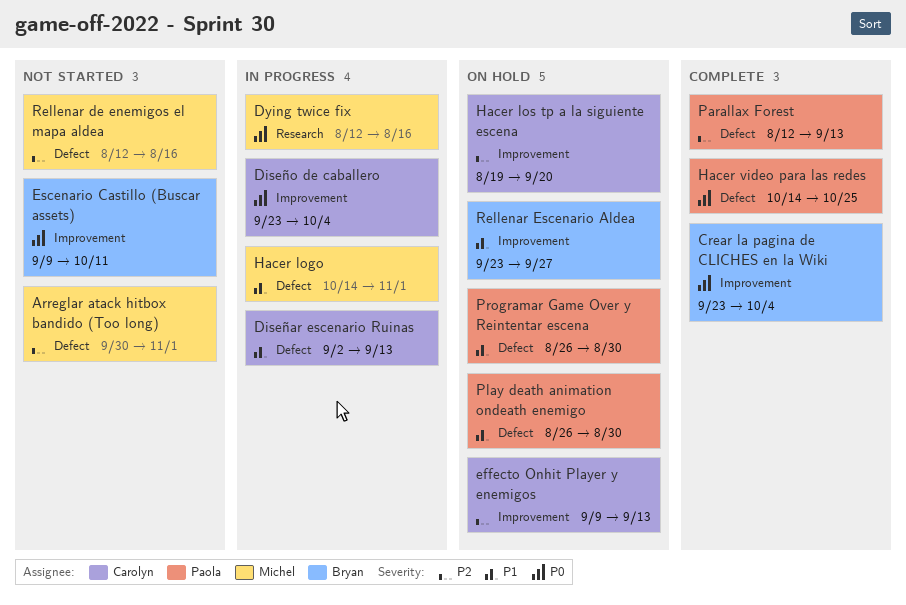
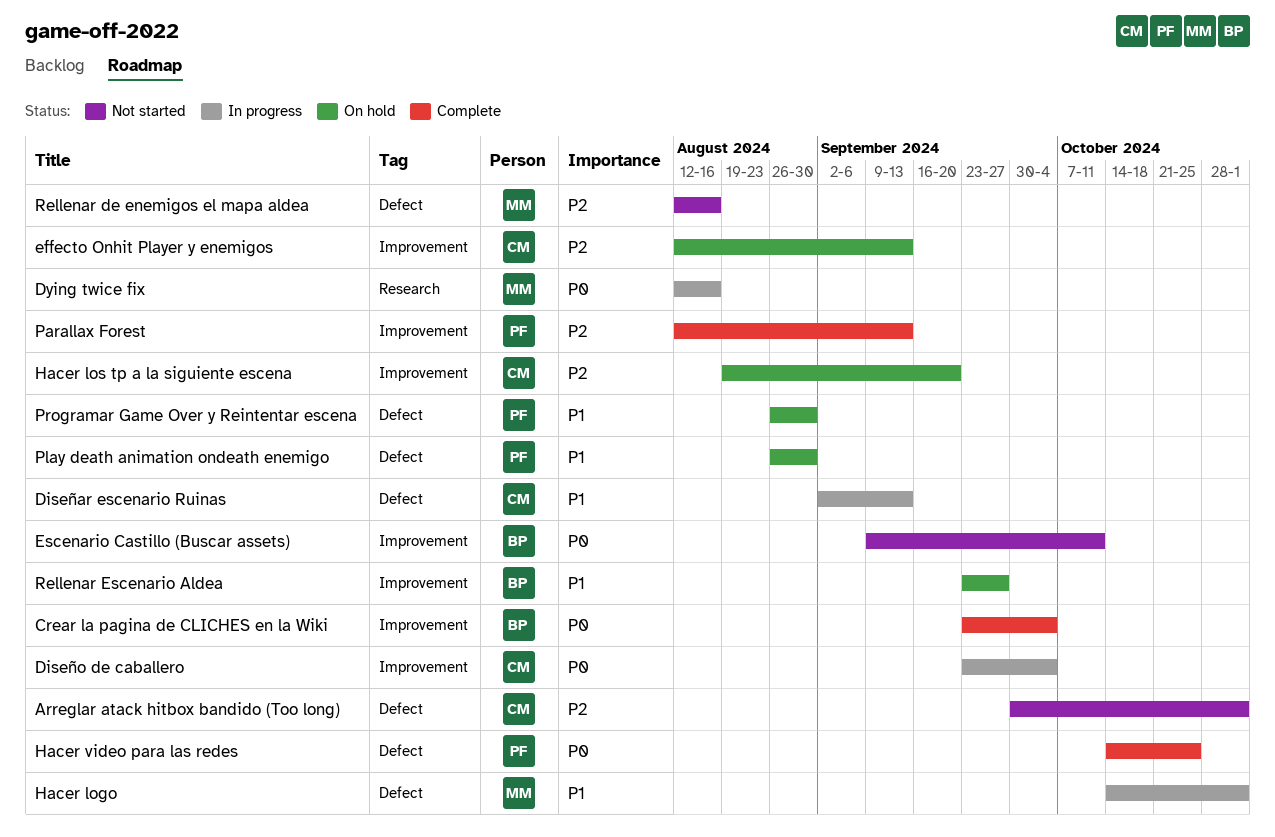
Arreglar atack hitbox bandido (Too long), owner: Michel -> Carolyn
effecto Onhit Player y enemigos, start: Sep 9 -> Aug 12
Parallax Forest, label: Defect -> Improvement

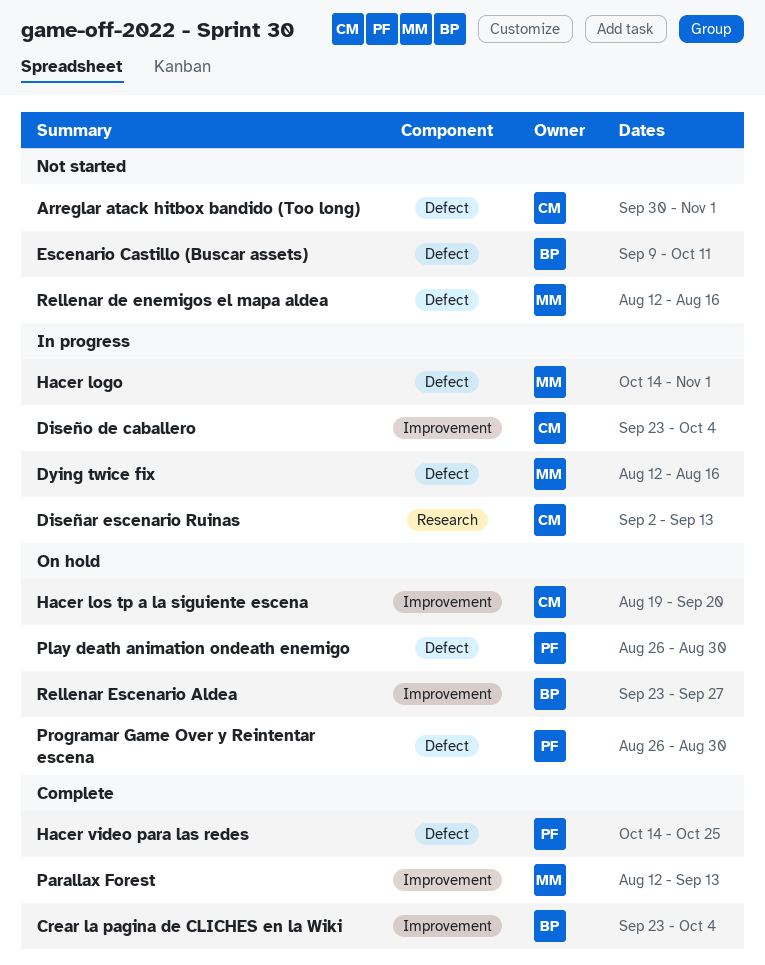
Diseñar escenario Ruinas, label: Defect -> Research
Dying twice fix, label: Research -> Defect
effecto Onhit Player y enemigos: present -> none
Escenario Castillo (Buscar assets), label: Improvement -> Defect
Parallax Forest, owner: PF -> MM

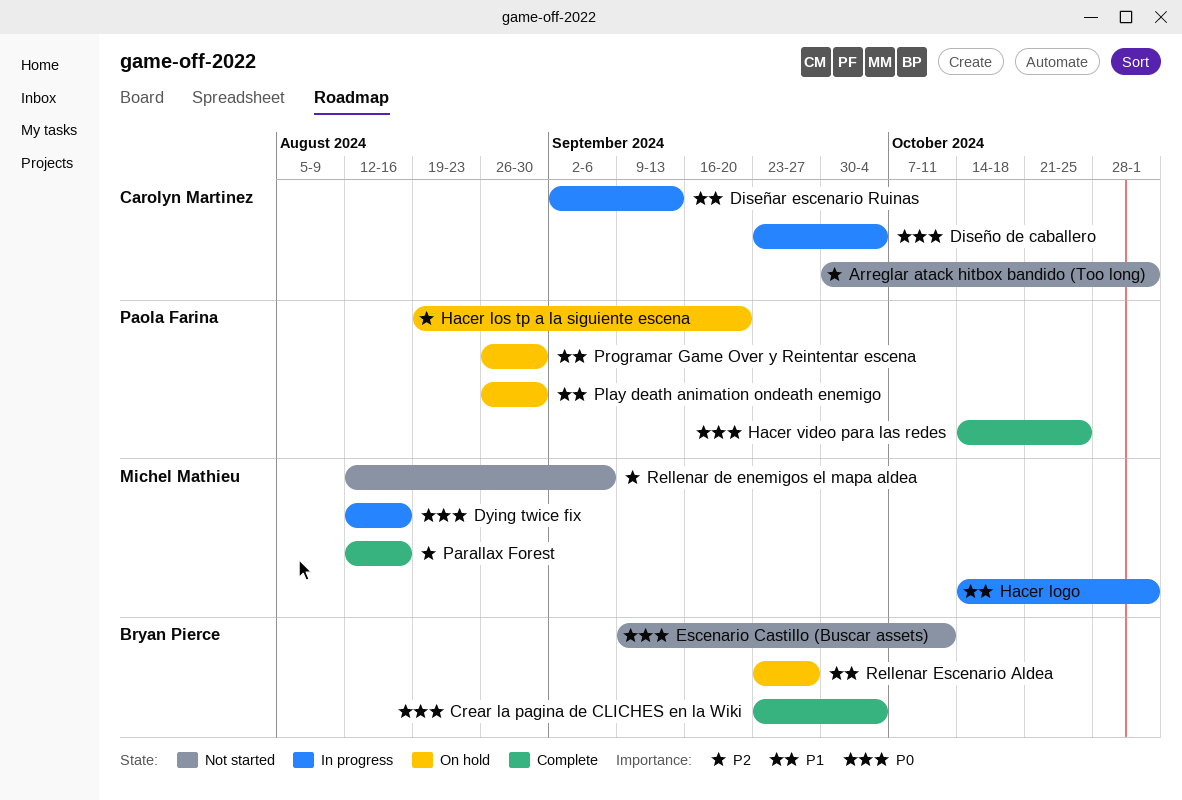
Hacer los tp a la siguiente escena, owner: Carolyn Martinez -> Paola Farina
Parallax Forest, due: Sep 13 -> Aug 16
Rellenar de enemigos el mapa aldea, due: Aug 16 -> Sep 6

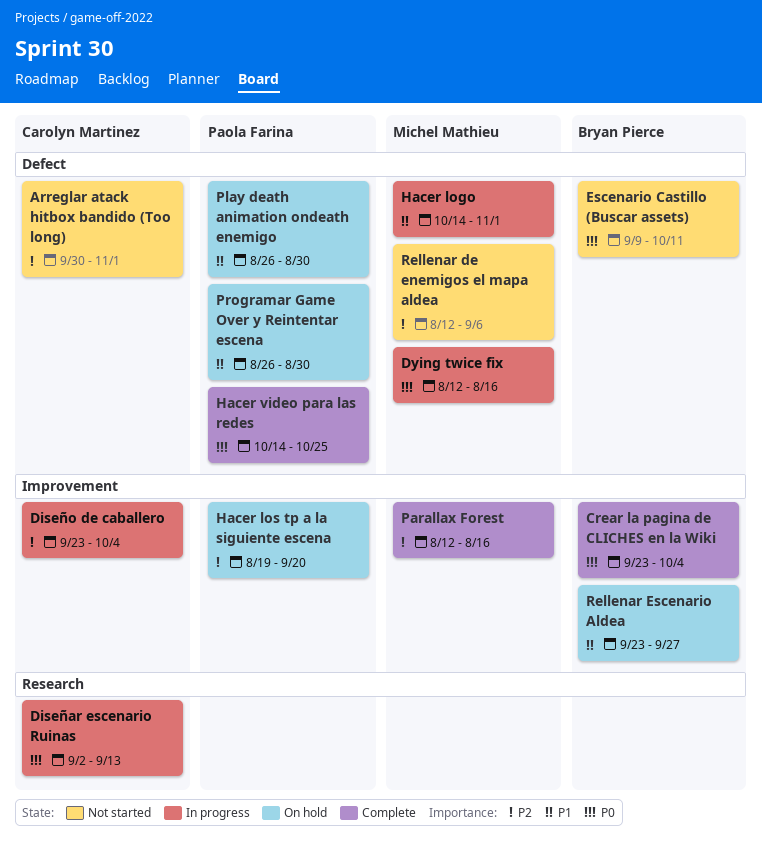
Diseñar escenario Ruinas, priority: P1 -> P0
Diseño de caballero, priority: P0 -> P2

